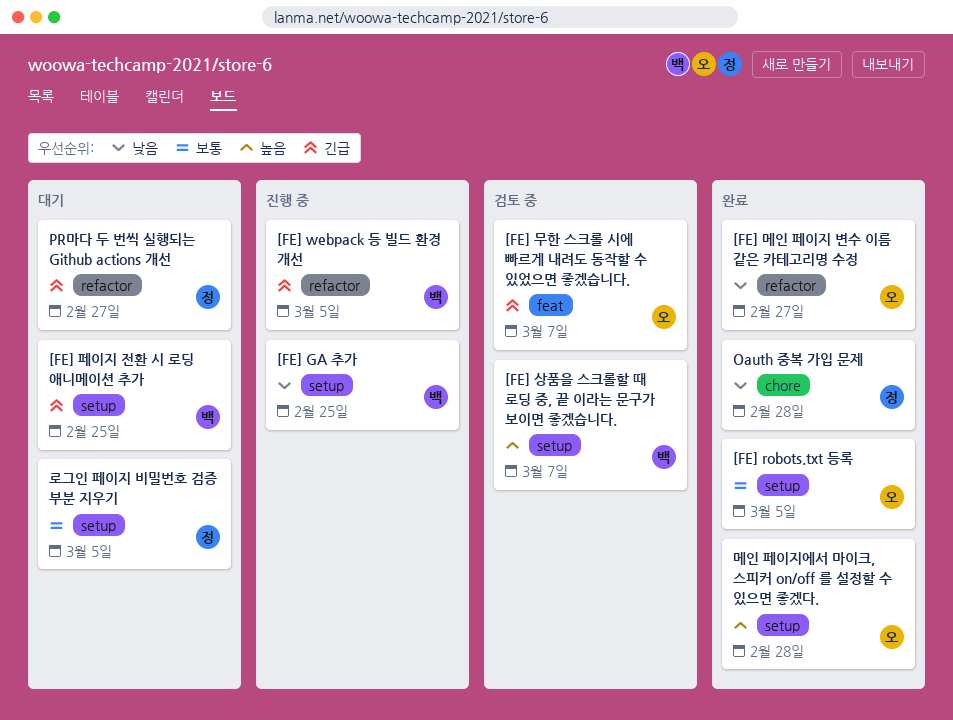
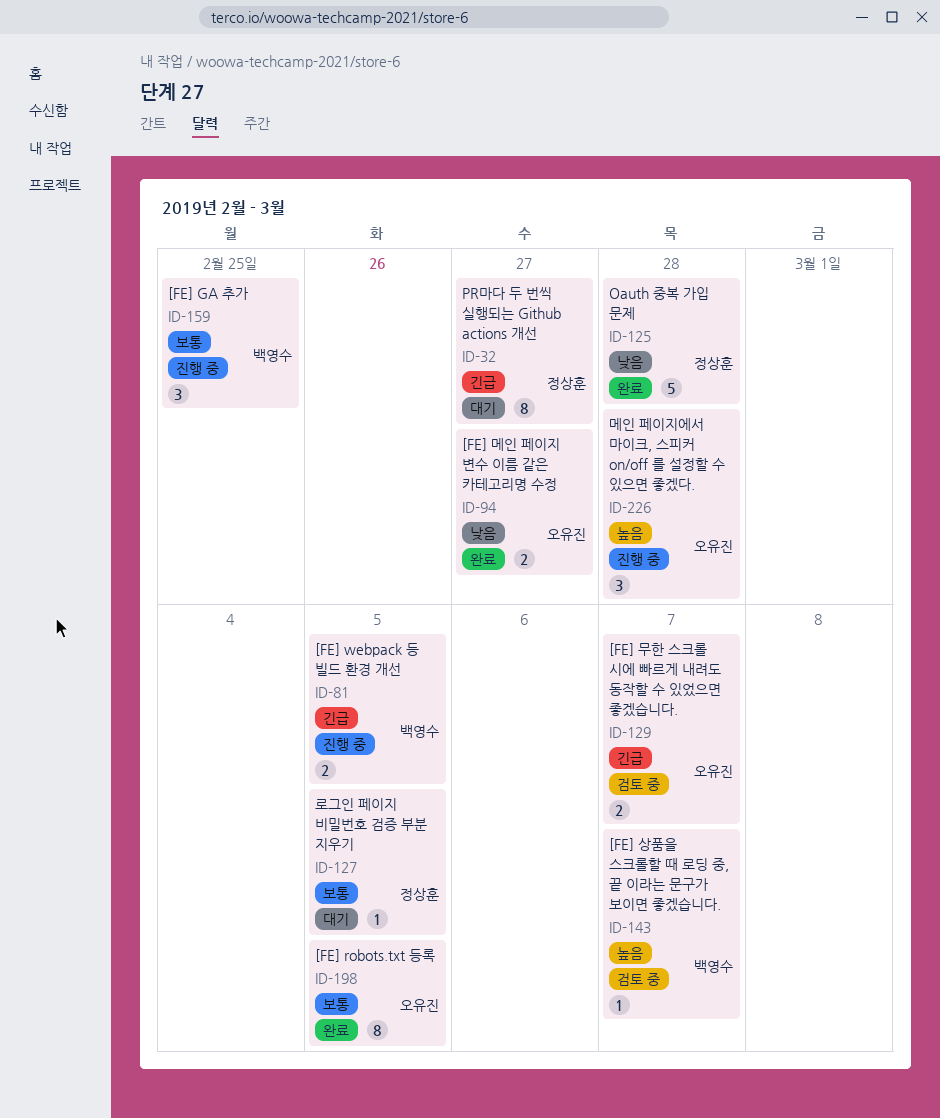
[FE] GA 추가, priority: 낮음 -> 보통
[FE] 페이지 전환 시 로딩 애니메이션 추가: present -> none
메인 페이지에서 마이크, 스피커 on/off 를 설정할 수 있으면 좋겠다., status: 완료 -> 진행 중

